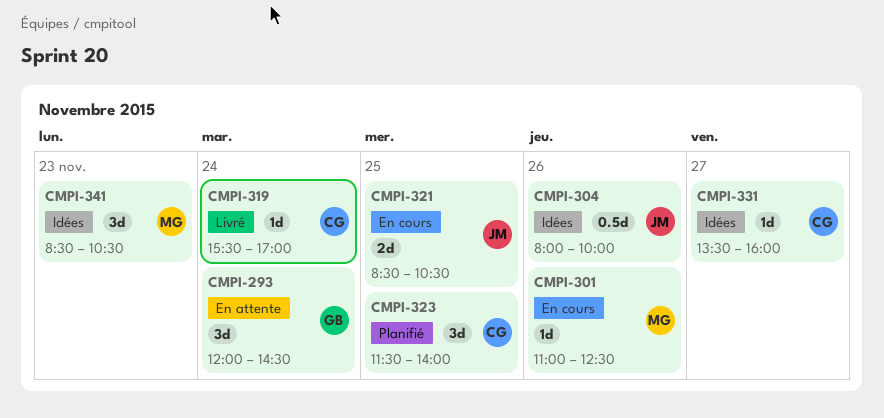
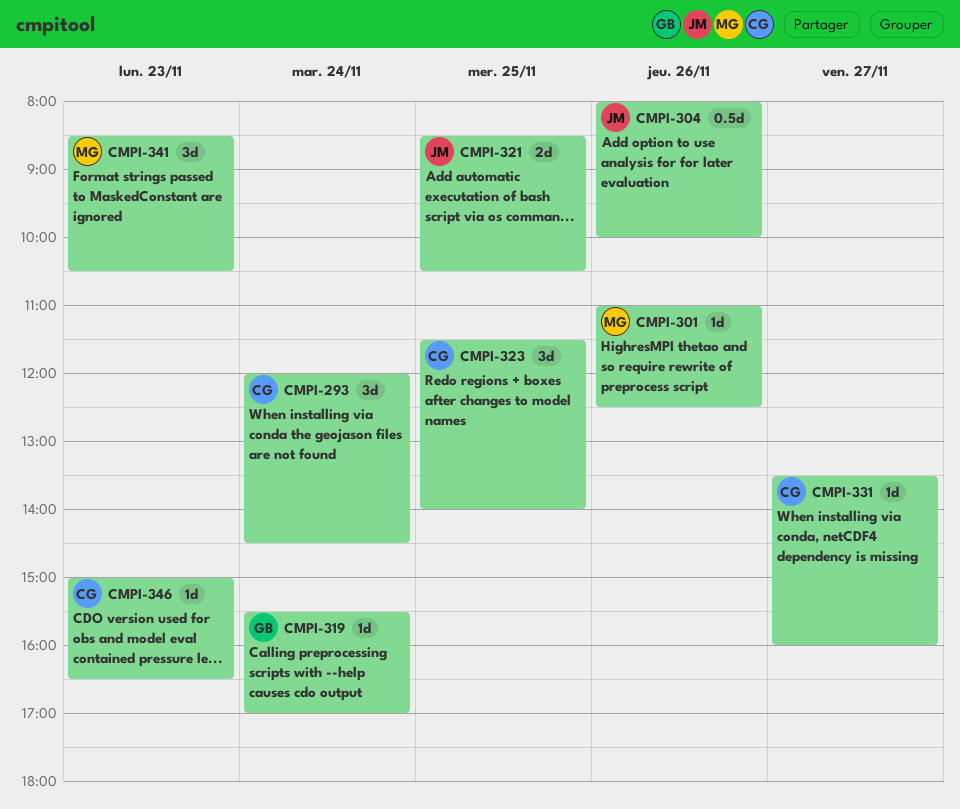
CMPI-293, owner: GB -> CG
CMPI-319, owner: CG -> GB
CMPI-346: none -> present

